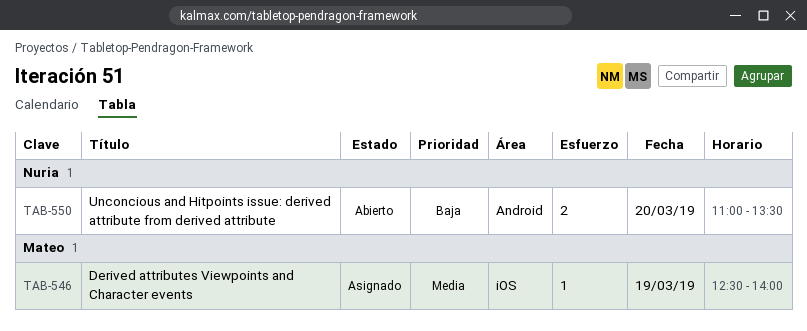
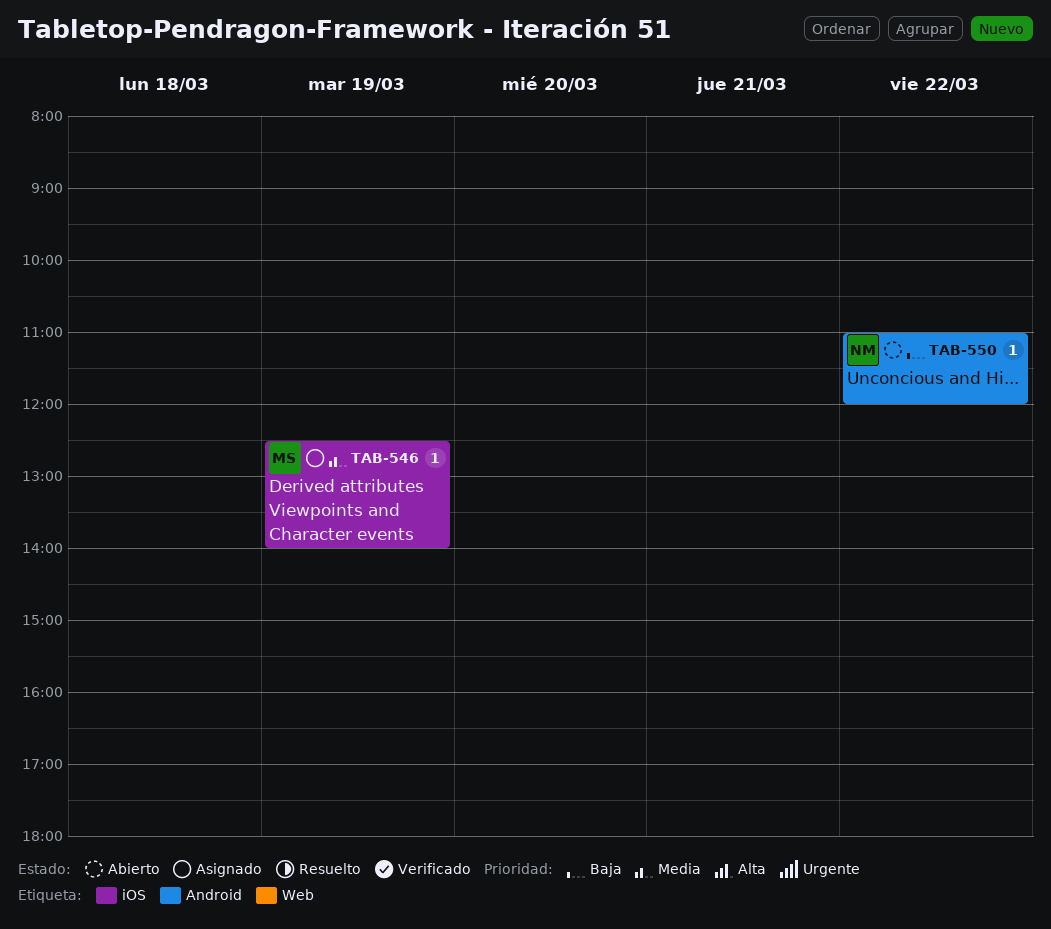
TAB-550, estimate: 2 -> 1
TAB-550, day: Mar 20 -> Mar 22
TAB-550, ends: 13:30 -> 12:00

